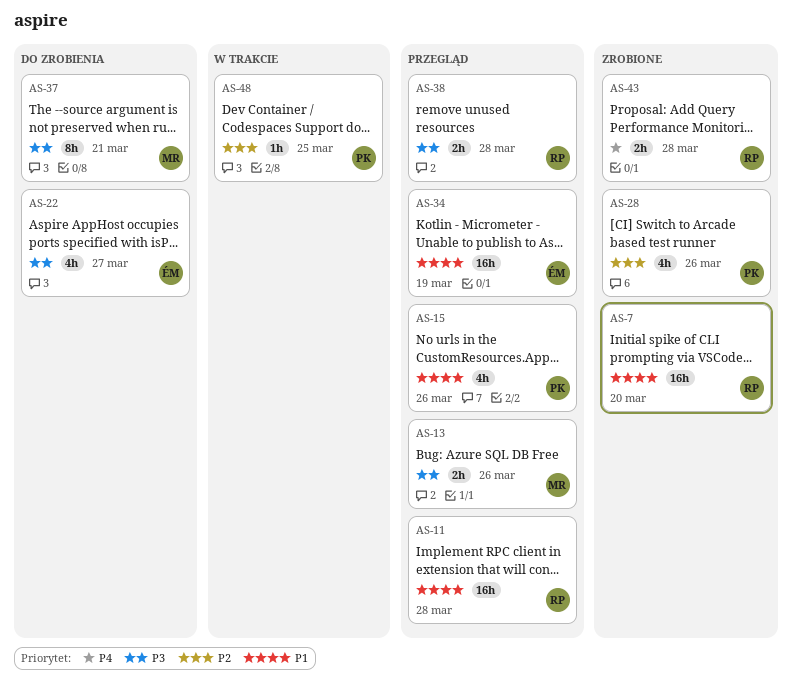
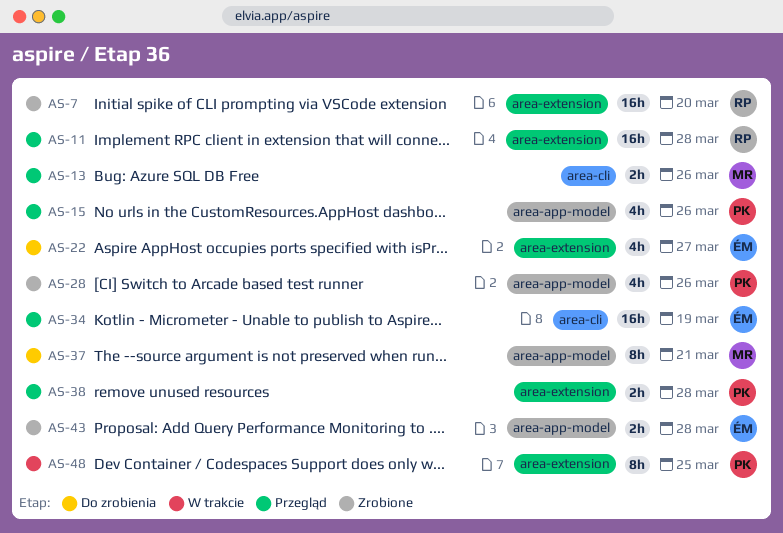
AS-38, owner: RP -> PK
AS-43, owner: RP -> ÉM
AS-48, estimate: 1h -> 8h

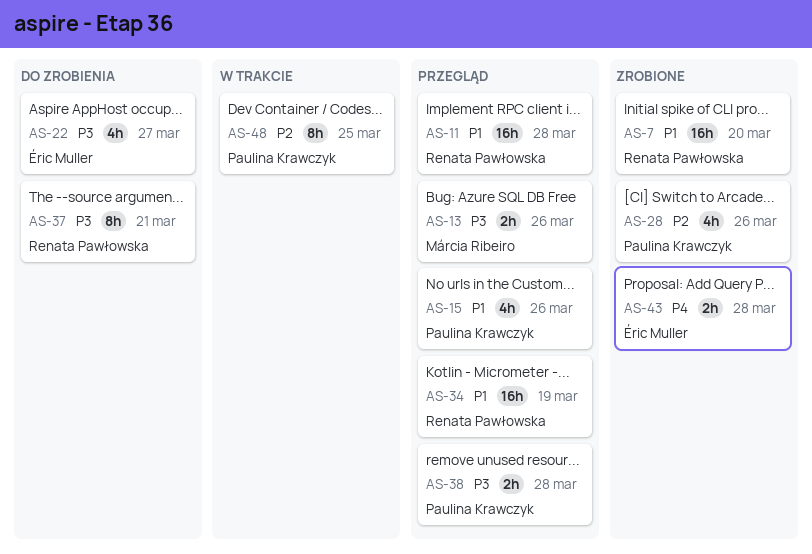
AS-34, owner: Éric Muller -> Renata Pawłowska
AS-37, owner: Márcia Ribeiro -> Renata Pawłowska

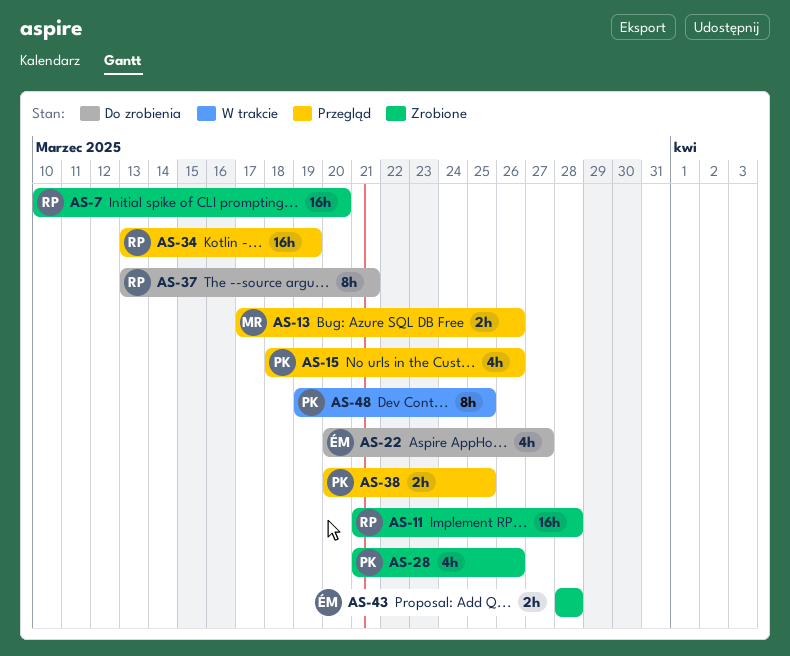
AS-11, status: Przegląd -> Zrobione
AS-38, due: Mar 28 -> Mar 25

